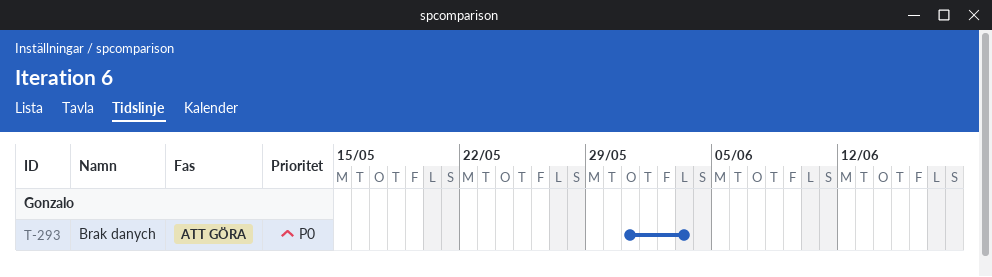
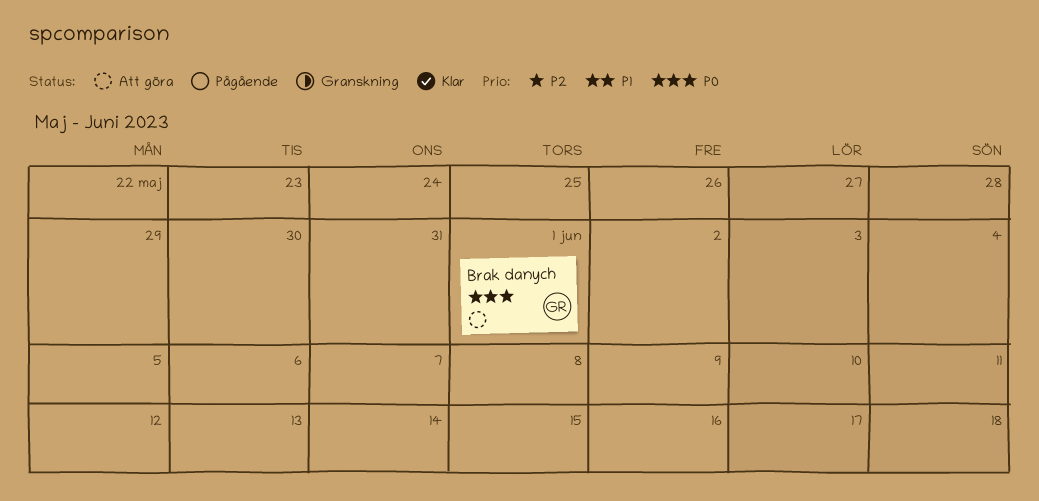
Brak danych, due: Jun 3 -> Jun 1

